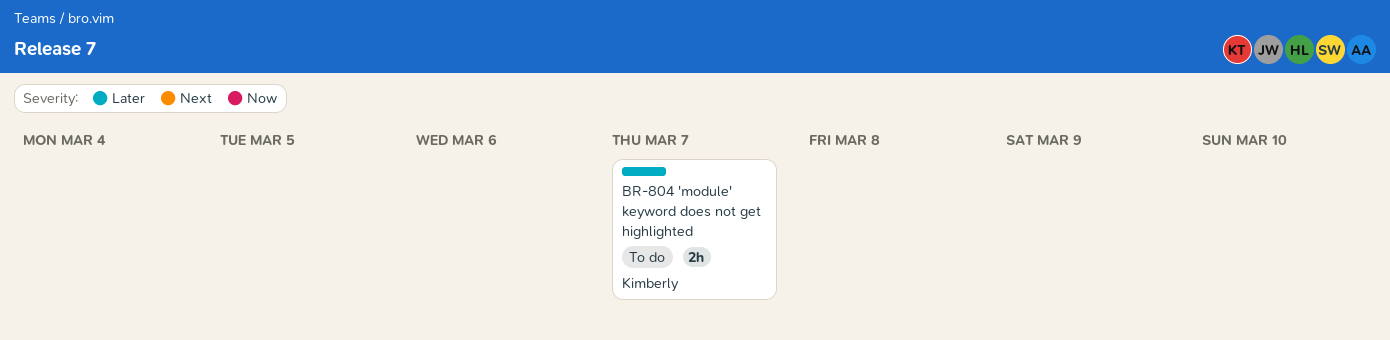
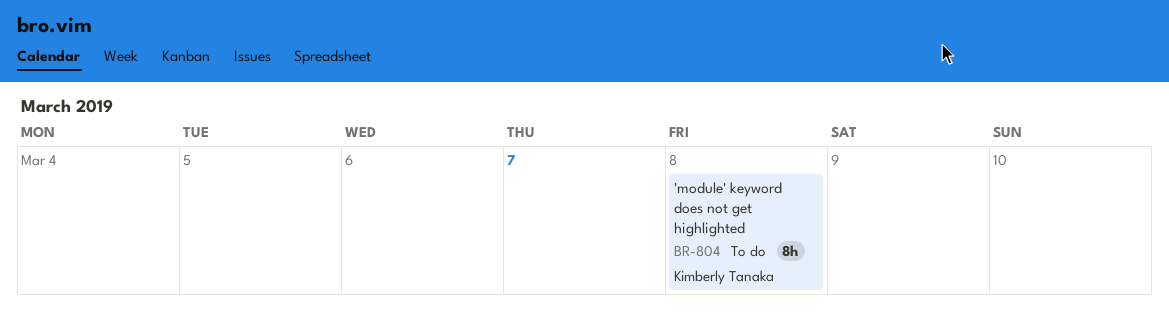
BR-804, estimate: 2h -> 8h
BR-804, due: Mar 7 -> Mar 8

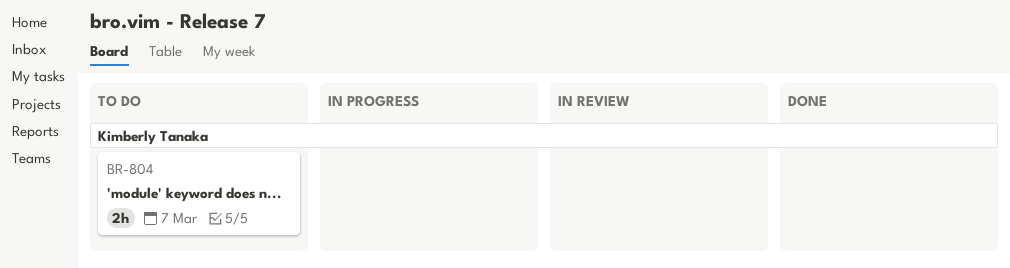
BR-804, estimate: 8h -> 2h
BR-804, due: Mar 8 -> Mar 7

